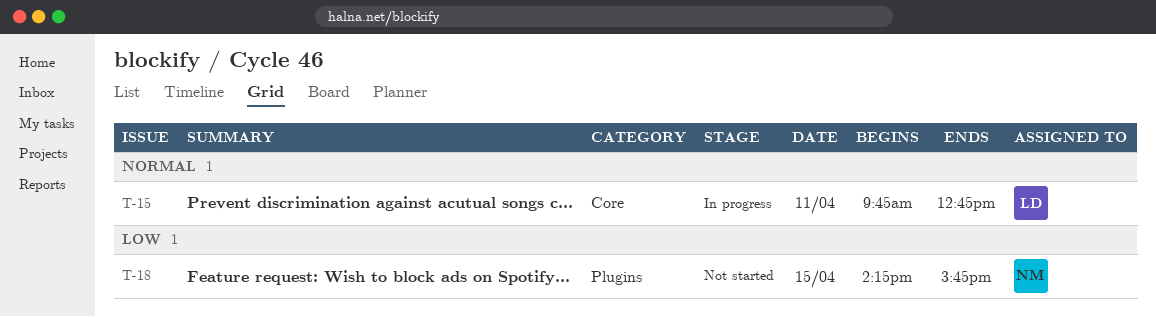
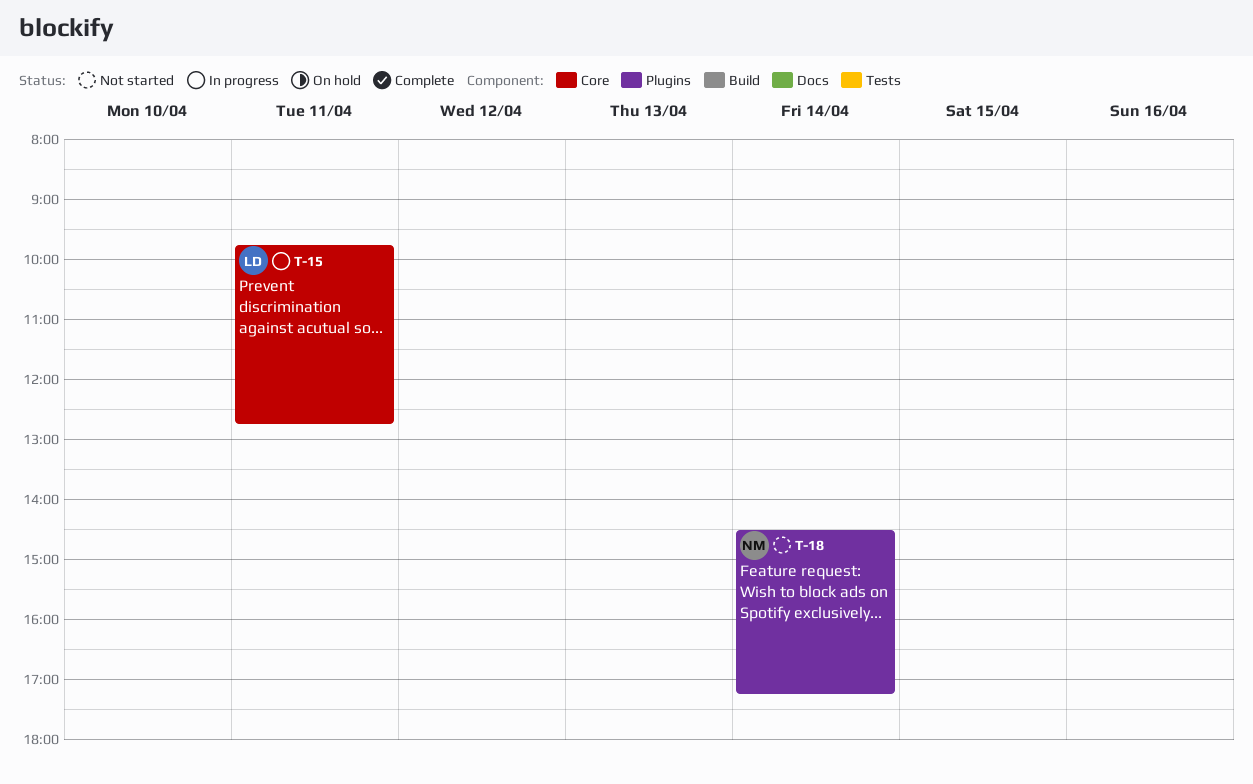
T-18, day: Apr 15 -> Apr 14
T-18, begins: 14:15 -> 14:30
T-18, ends: 15:45 -> 17:15

